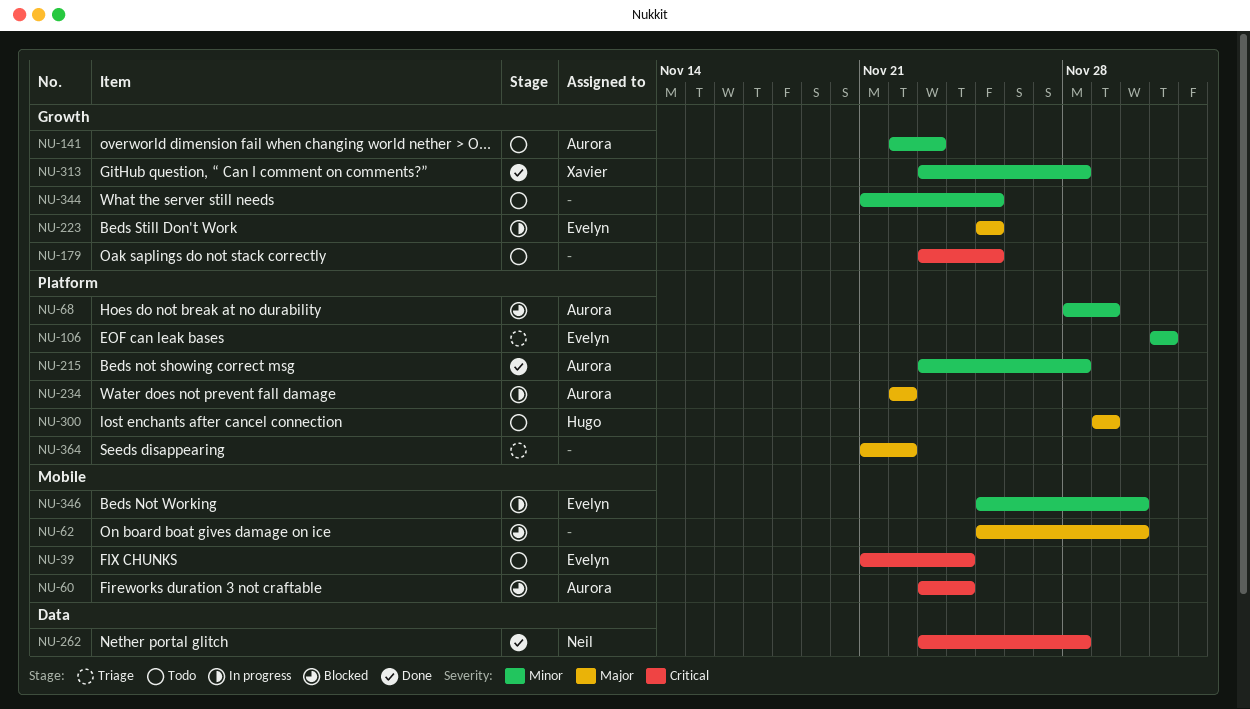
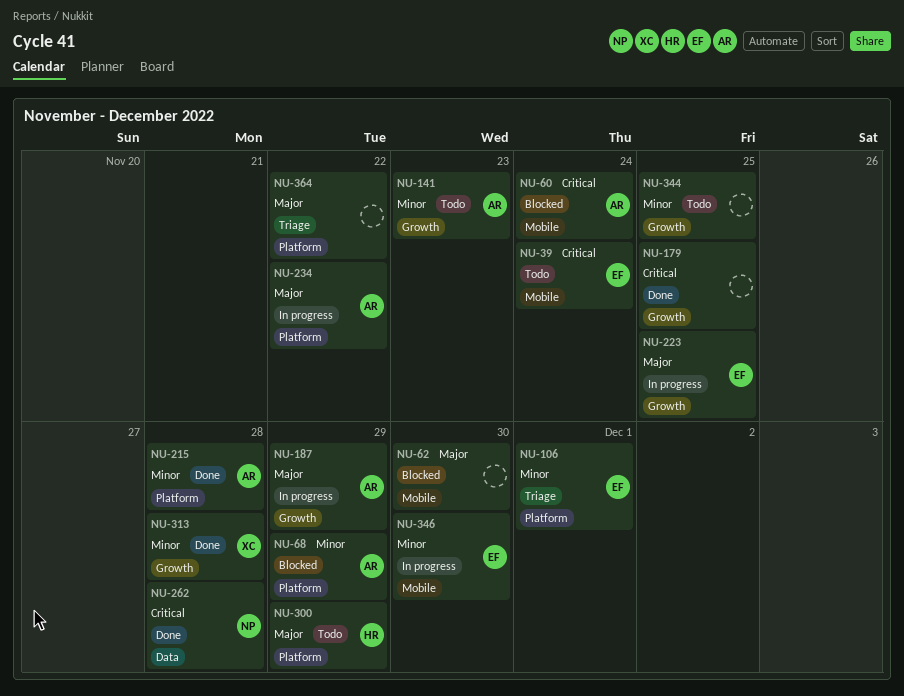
NU-179, status: Todo -> Done
NU-187: none -> present

